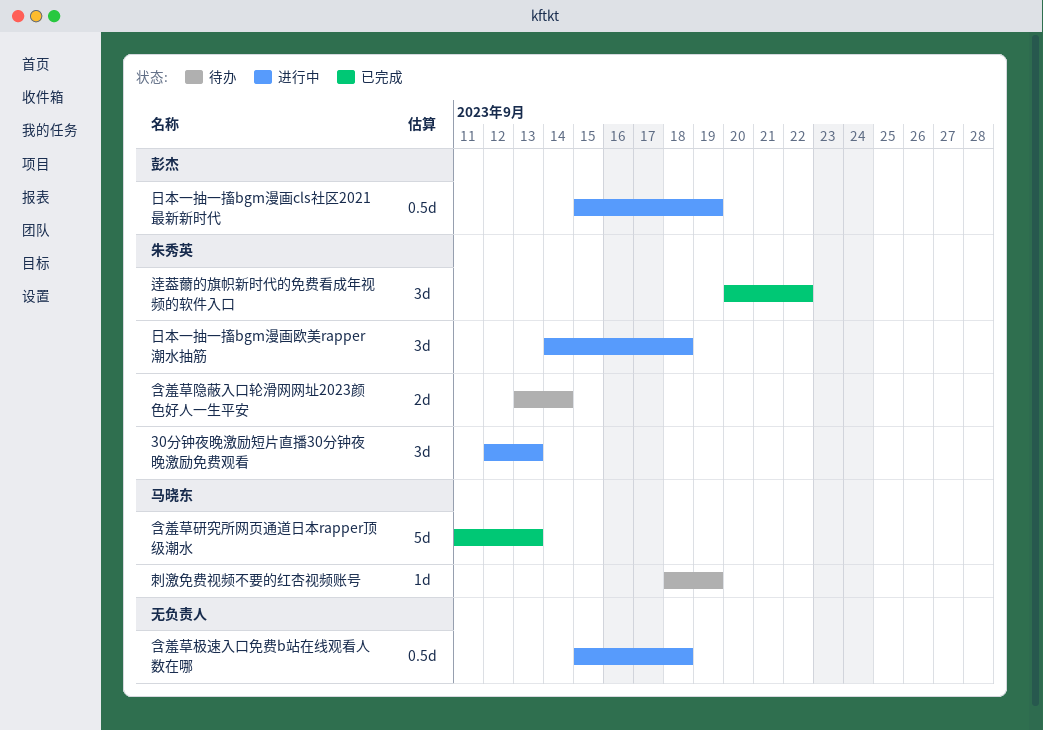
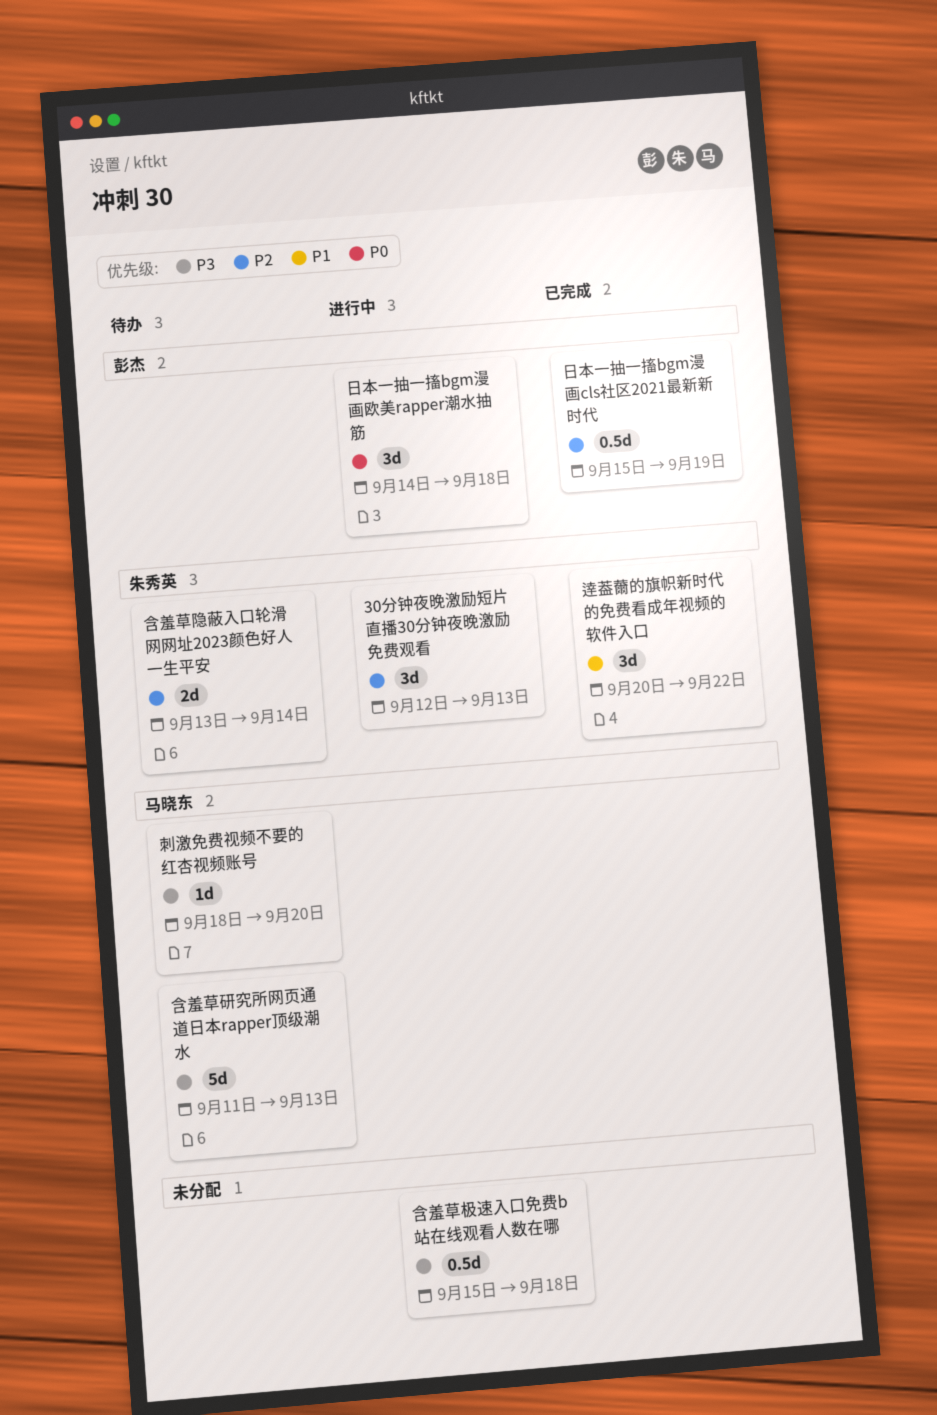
刺激免费视频不要的红杏视频账号, due: Sep 19 -> Sep 20
含羞草研究所网页通道日本rapper顶级潮水, status: 已完成 -> 待办
日本一抽一搐bgm漫画cls社区2021最新新时代, status: 进行中 -> 已完成
日本一抽一搐bgm漫画欧美rapper潮水抽筋, owner: 朱秀英 -> 彭杰

